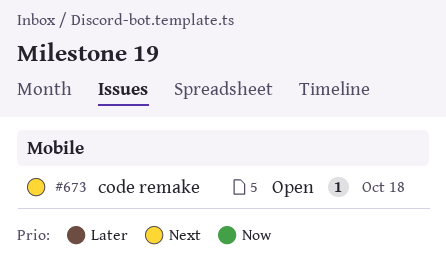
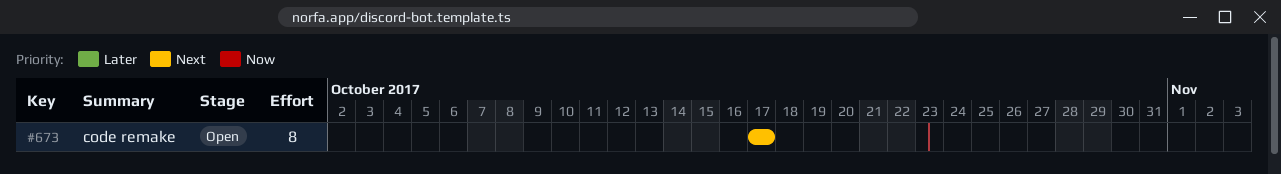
#673, estimate: 1 -> 8
#673, due: Oct 18 -> Oct 17

